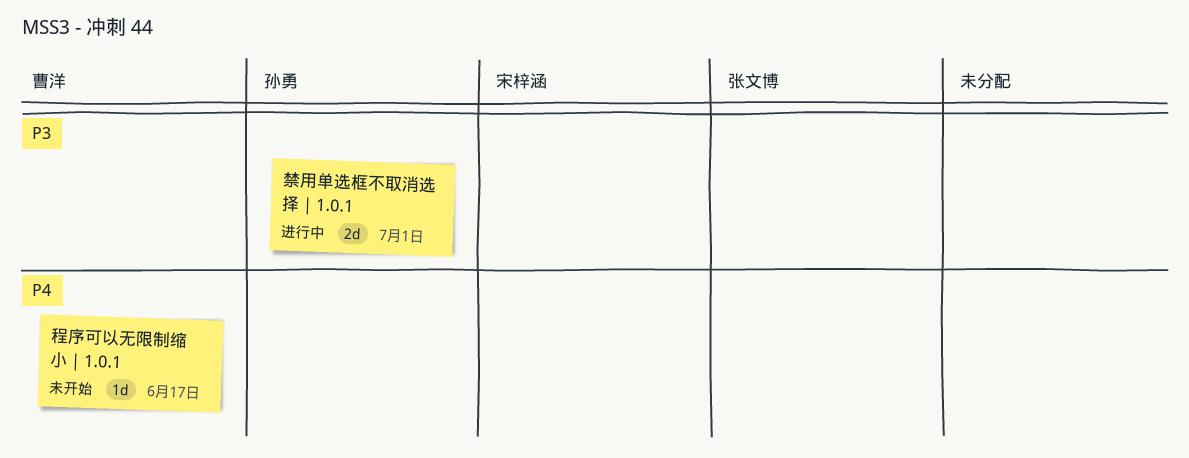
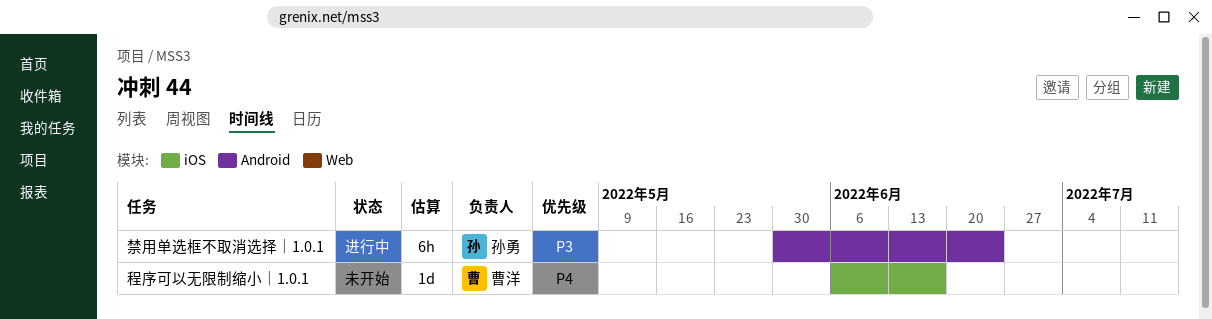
禁用单选框不取消选择｜1.0.1, estimate: 2d -> 6h
禁用单选框不取消选择｜1.0.1, due: Jul 1 -> Jun 24

